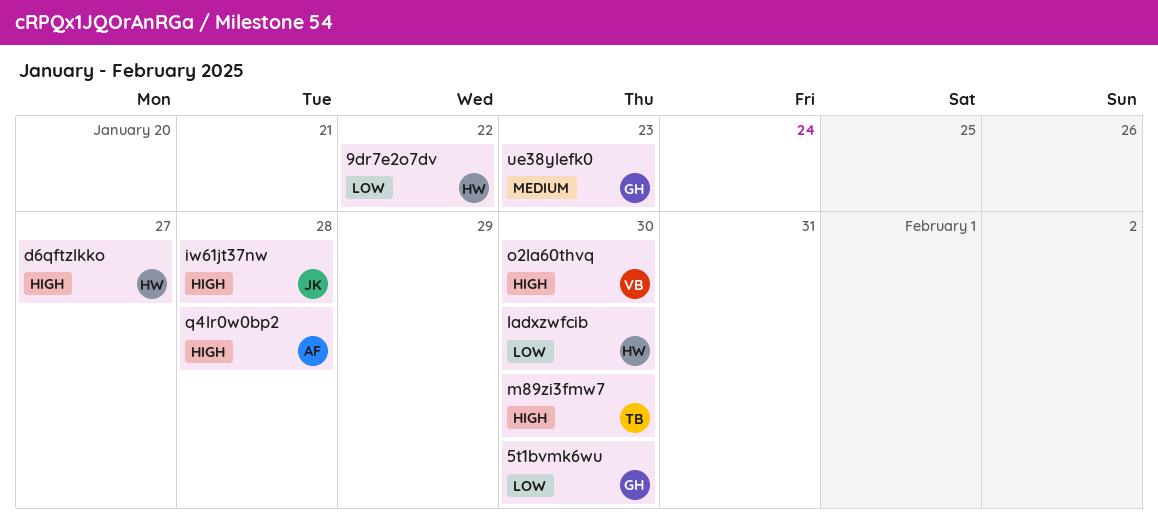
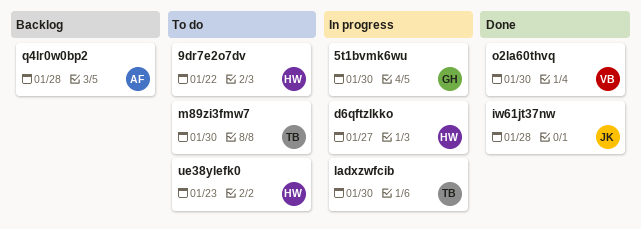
ladxzwfcib, owner: HW -> TB
ue38ylefk0, owner: GH -> HW

